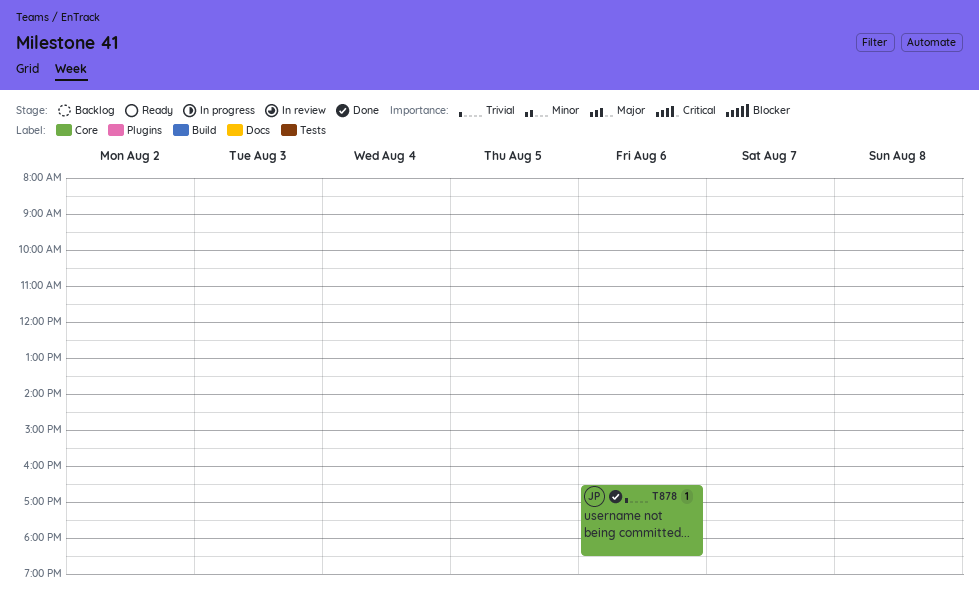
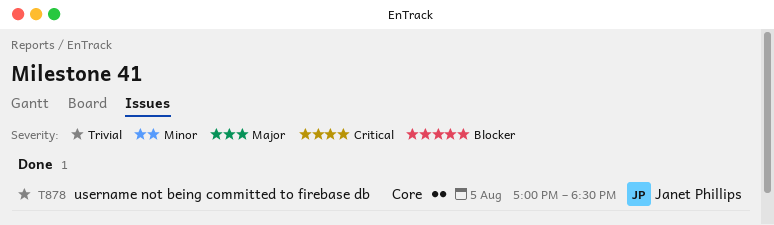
T878, estimate: 1 -> 2
T878, day: Aug 6 -> Aug 5
T878, begins: 16:30 -> 17:00

